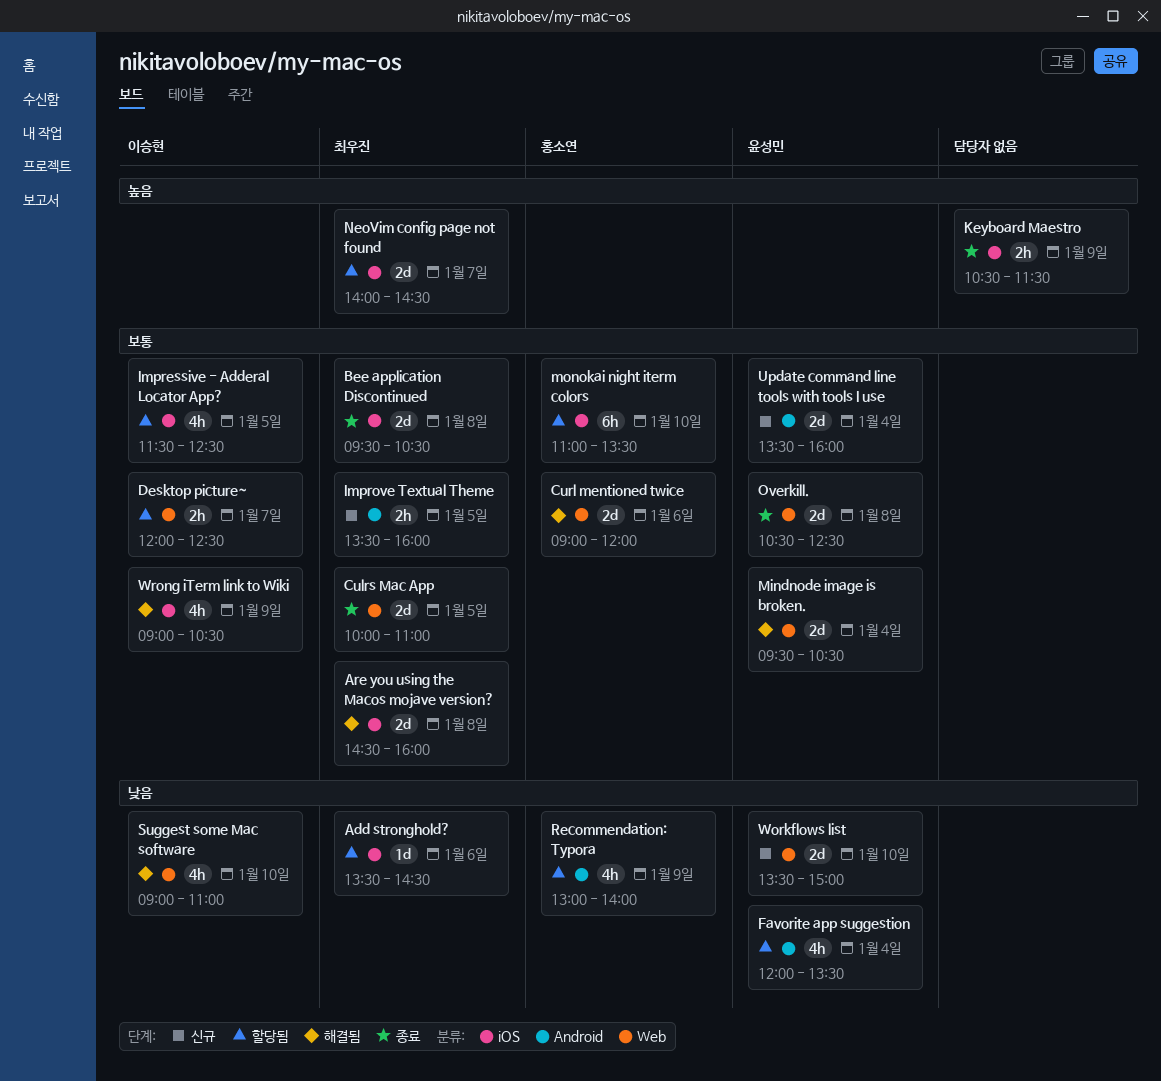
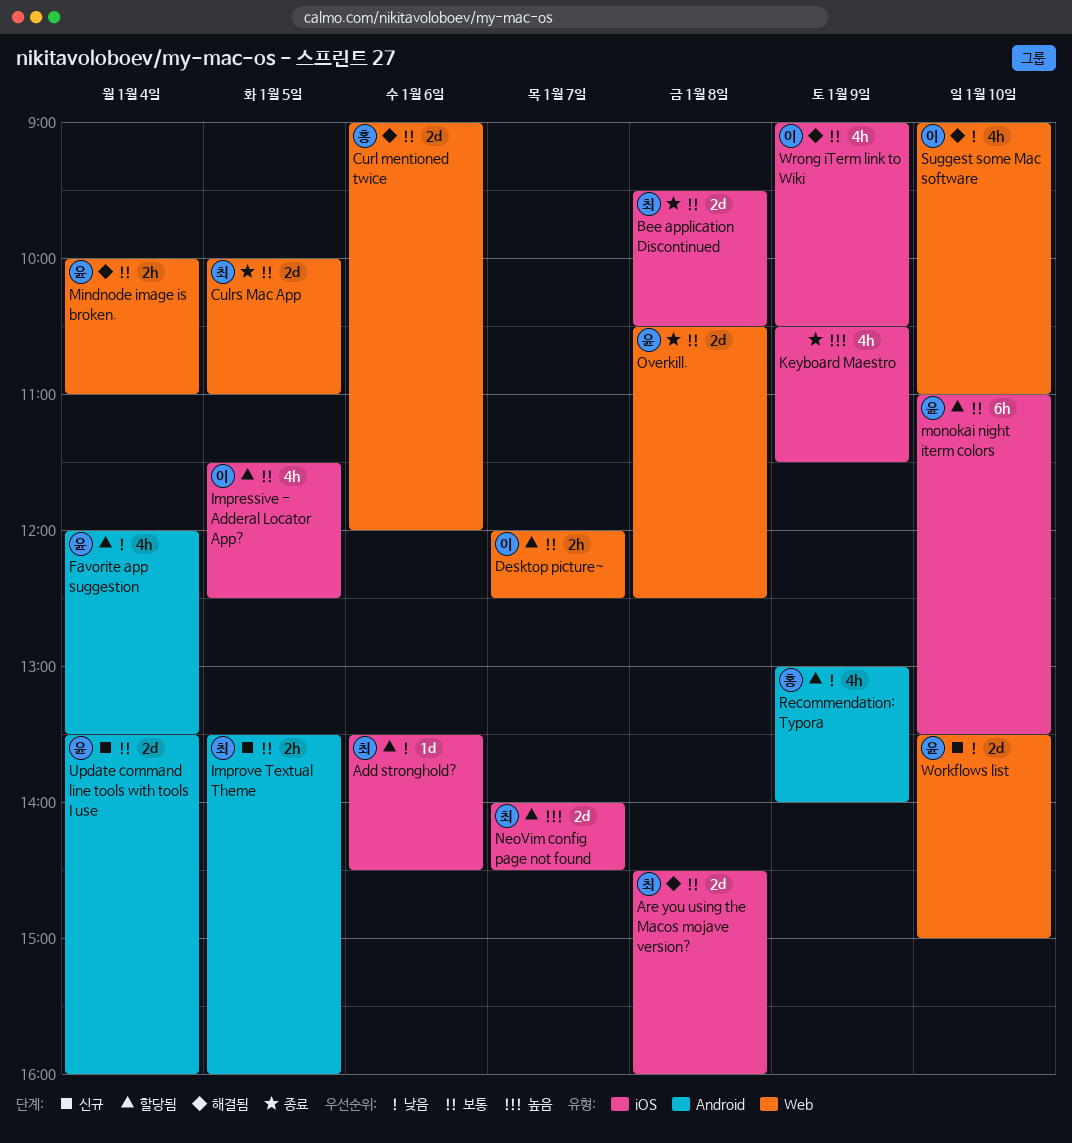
Keyboard Maestro, estimate: 2h -> 4h
Mindnode image is broken., estimate: 2d -> 2h
Mindnode image is broken., begins: 09:30 -> 10:00
Mindnode image is broken., ends: 10:30 -> 11:00
monokai night iterm colors, owner: 홍소연 -> 윤성민

